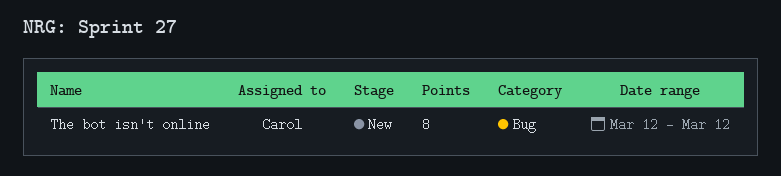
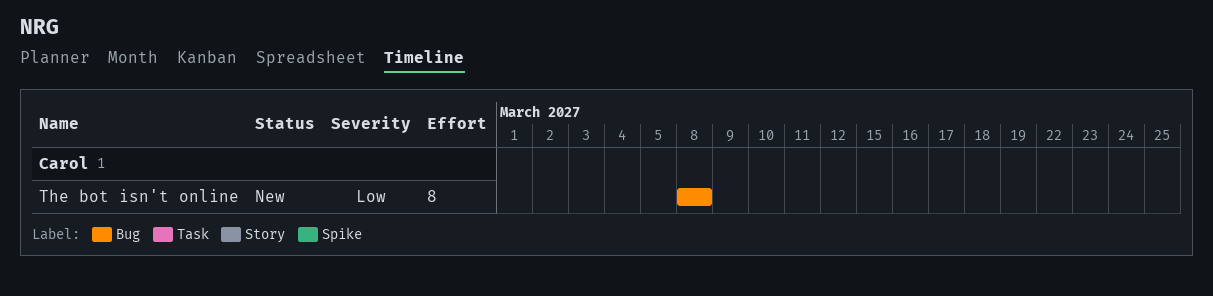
The bot isn't online, start: Mar 12 -> Mar 8
The bot isn't online, due: Mar 12 -> Mar 8

